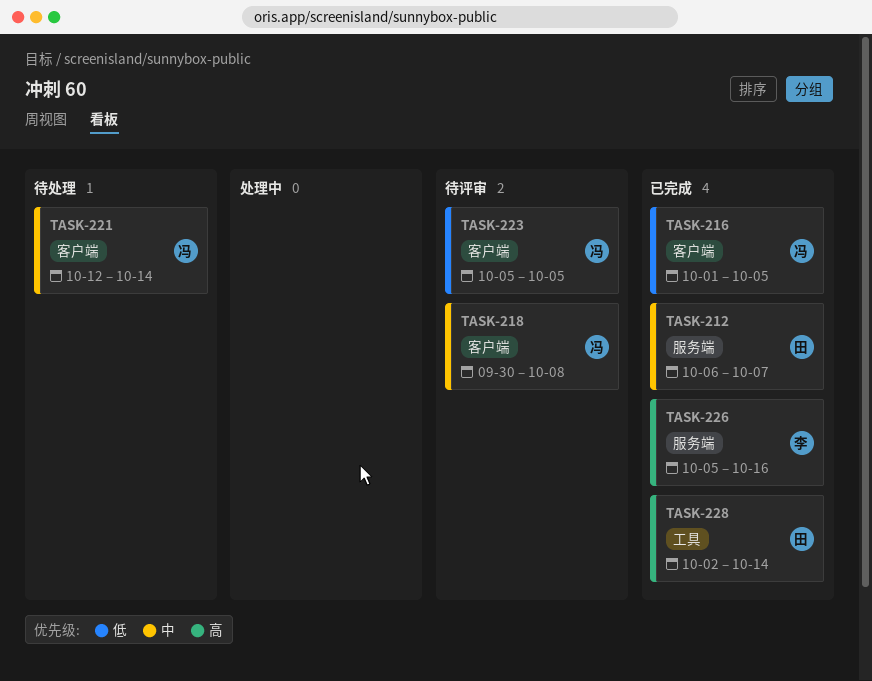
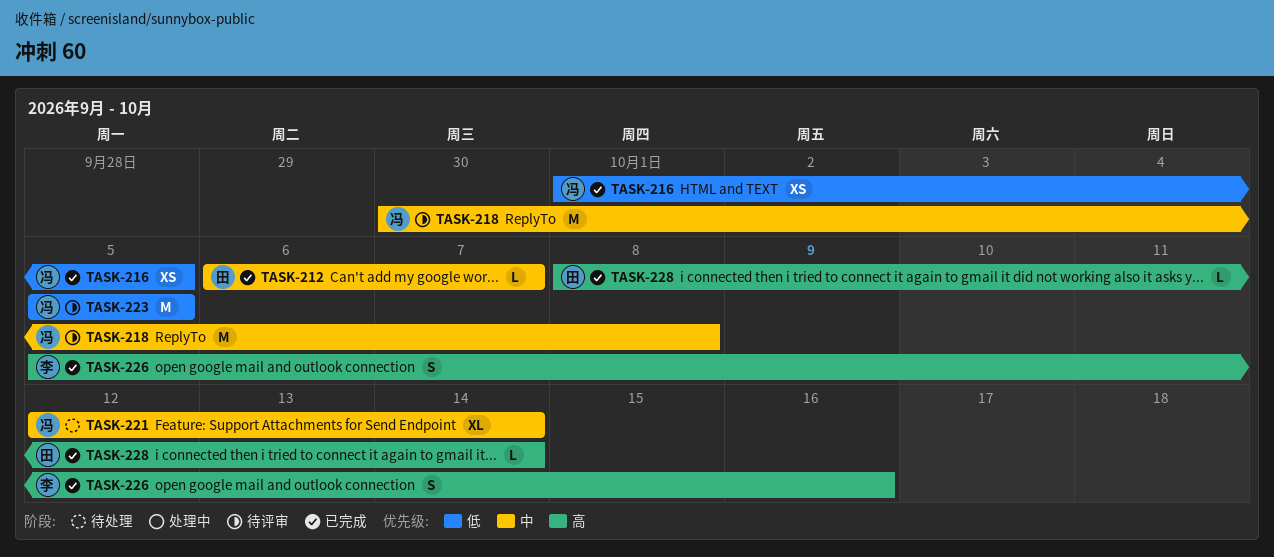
TASK-228, start: Oct 2 -> Oct 8

